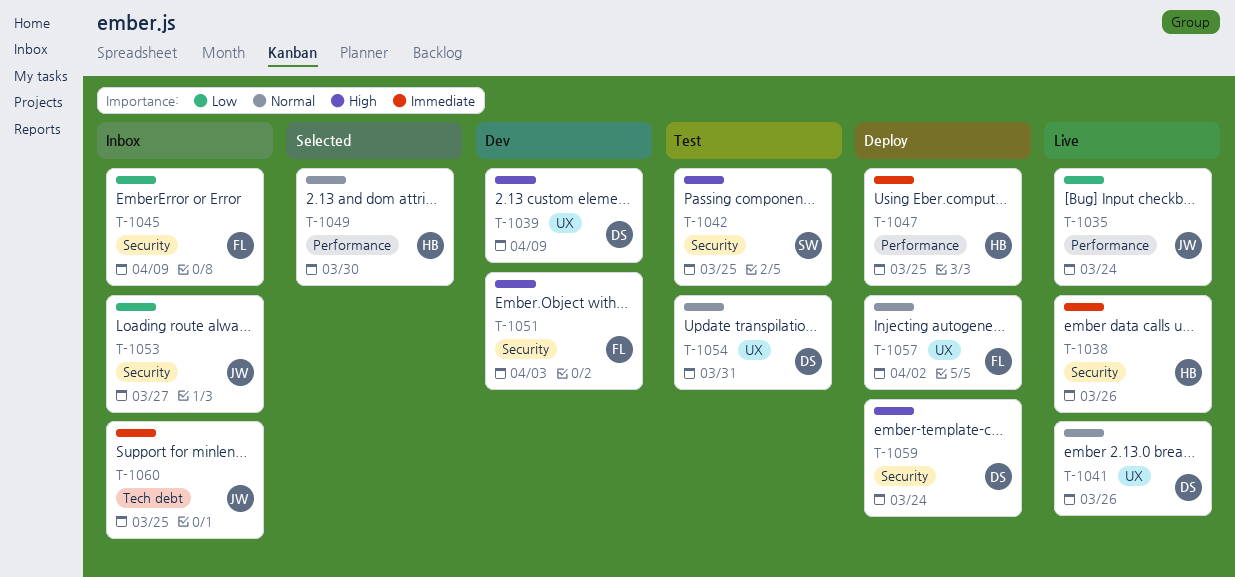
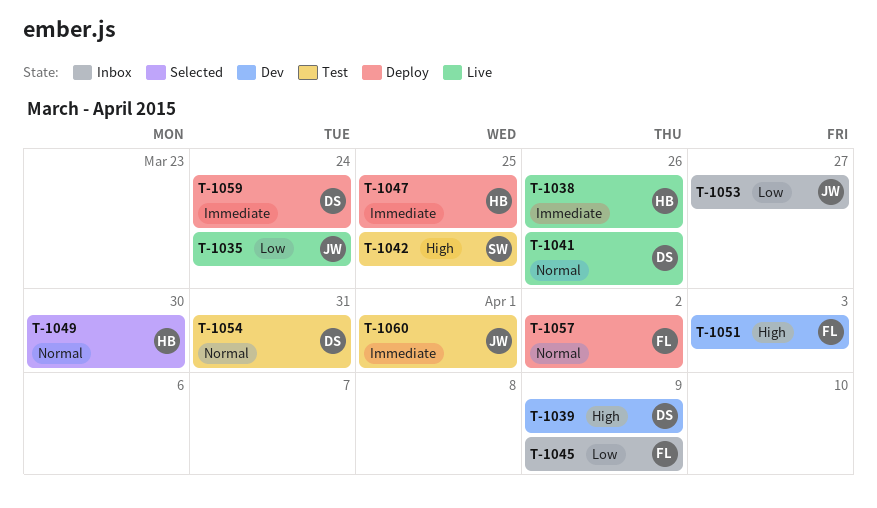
T-1059, priority: High -> Immediate
T-1060, status: Inbox -> Test
T-1060, due: Mar 25 -> Apr 1

